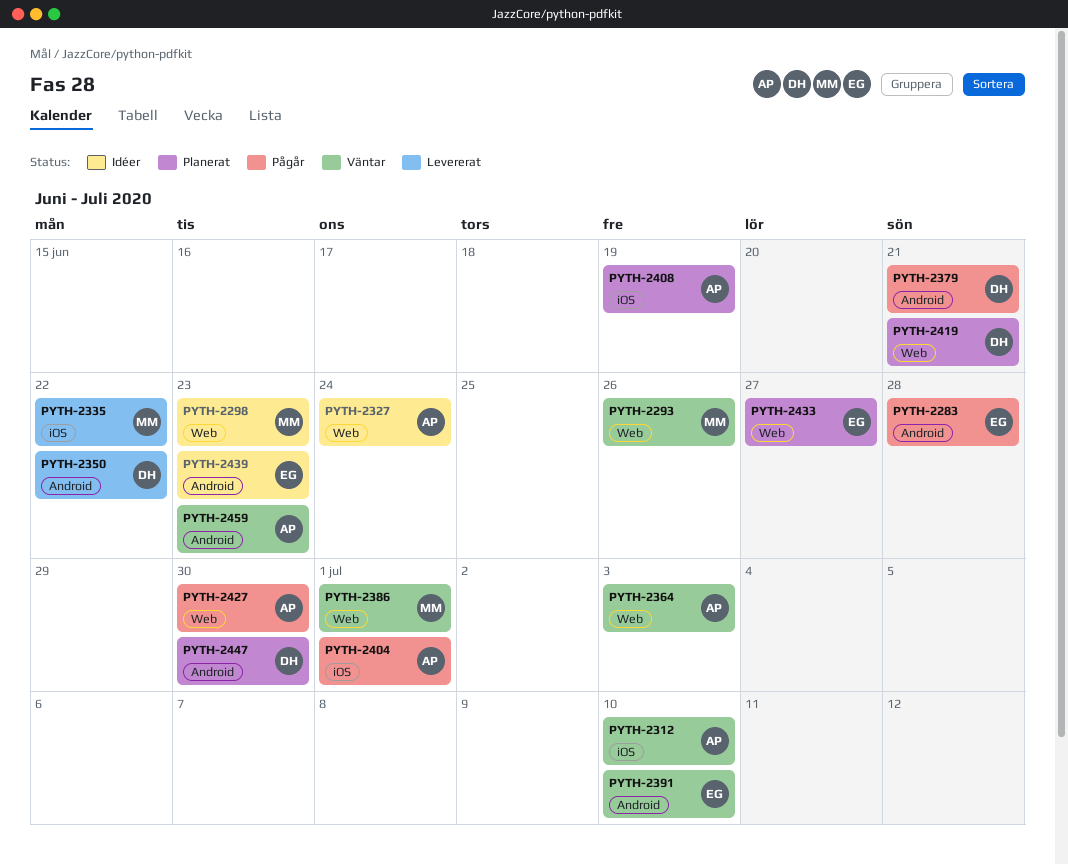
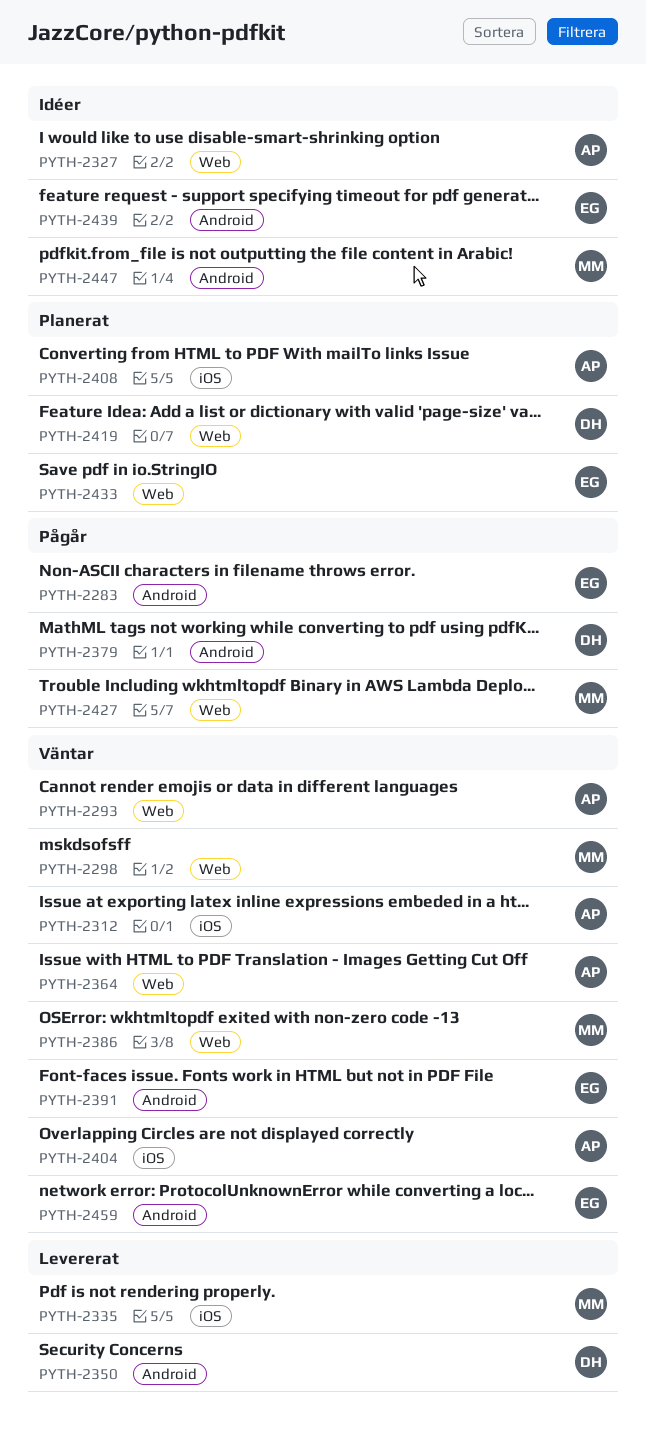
PYTH-2293, owner: MM -> AP
PYTH-2298, status: Idéer -> Väntar
PYTH-2404, status: Pågår -> Väntar
PYTH-2427, owner: AP -> MM
PYTH-2447, status: Planerat -> Idéer
PYTH-2447, owner: DH -> MM
PYTH-2459, owner: AP -> EG

